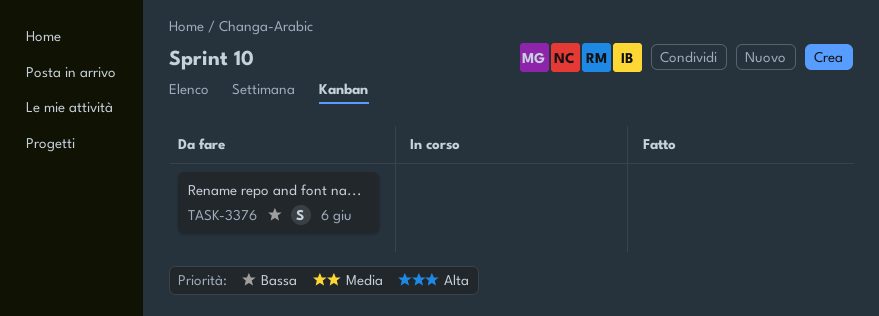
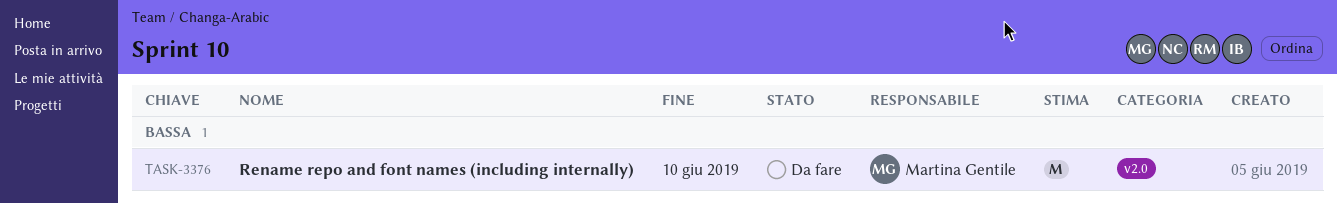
TASK-3376, estimate: S -> M
TASK-3376, due: Jun 6 -> Jun 10

